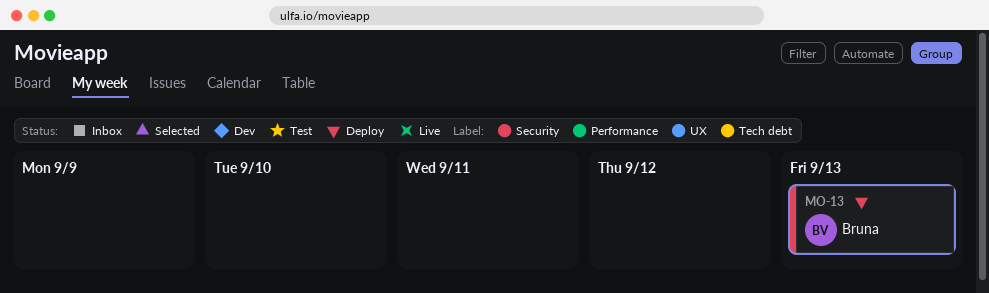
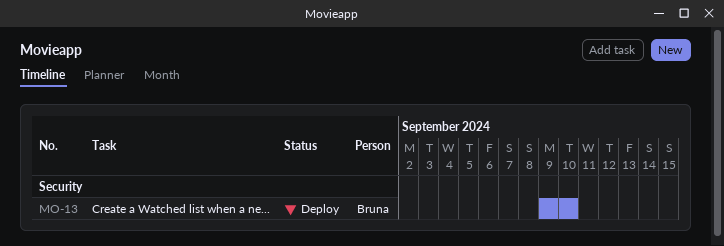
MO-13, due: Sep 13 -> Sep 10

